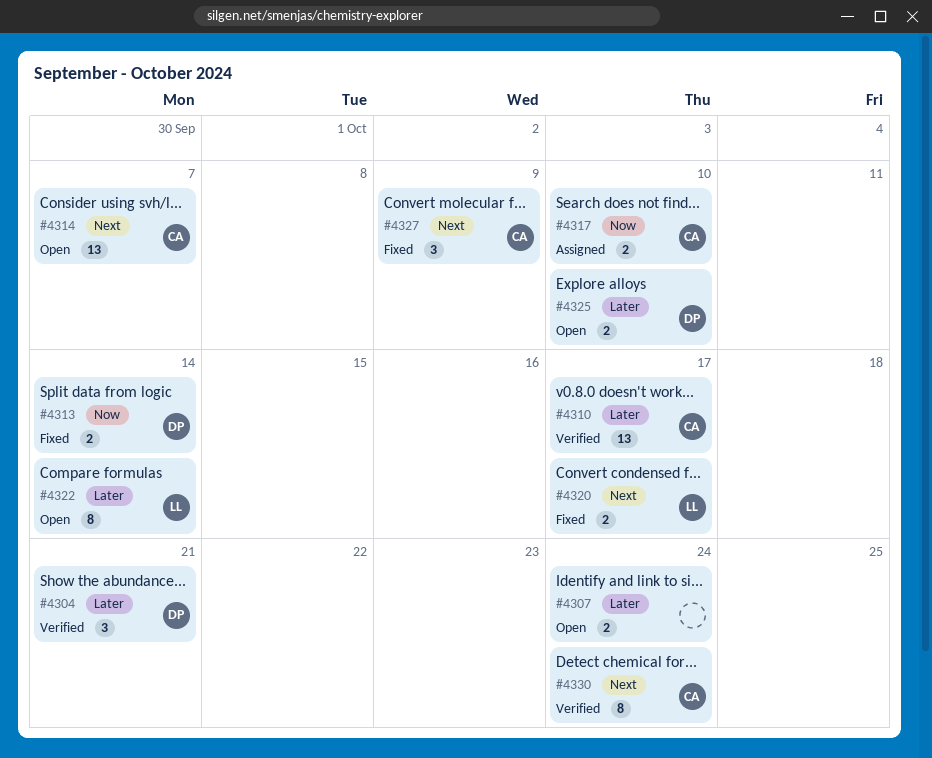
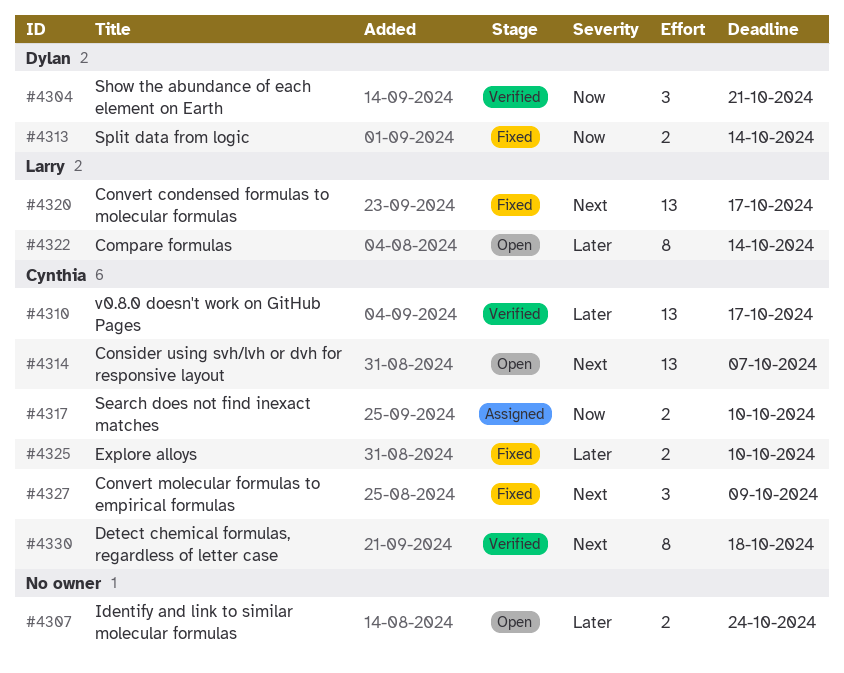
#4304, priority: Later -> Now
#4320, estimate: 2 -> 13
#4325, status: Open -> Fixed
#4325, owner: Dylan -> Cynthia
#4330, due: Oct 24 -> Oct 18

